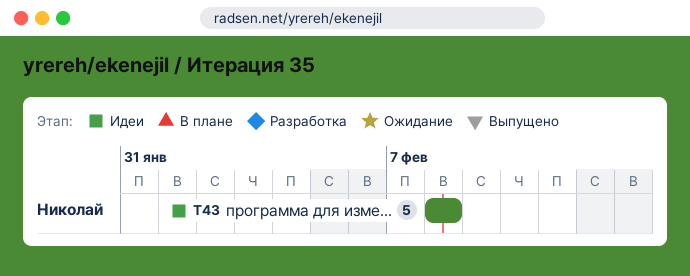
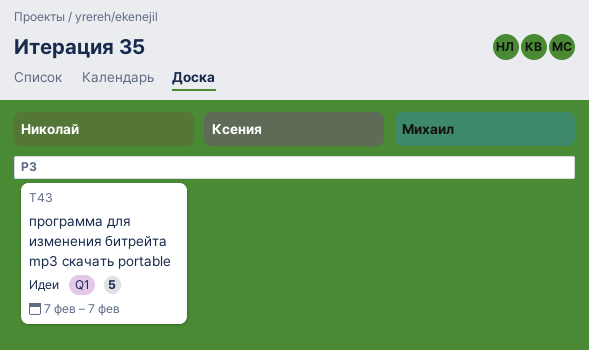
T43, start: Feb 8 -> Feb 7
T43, due: Feb 8 -> Feb 7

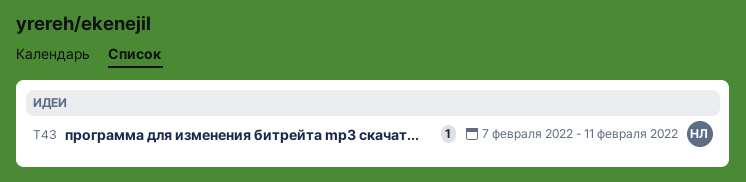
T43, estimate: 5 -> 1
T43, due: Feb 7 -> Feb 11

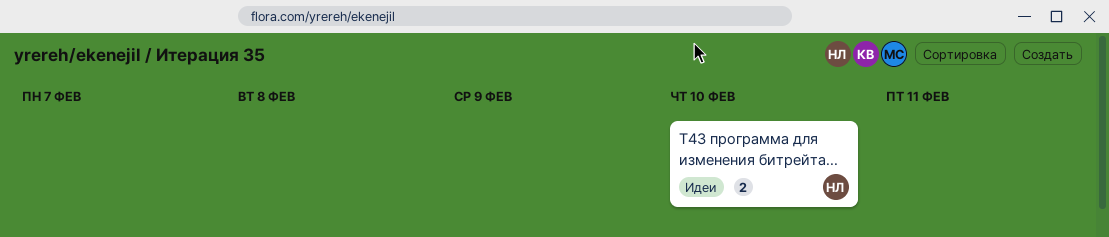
T43, estimate: 1 -> 2
T43, due: Feb 11 -> Feb 10

